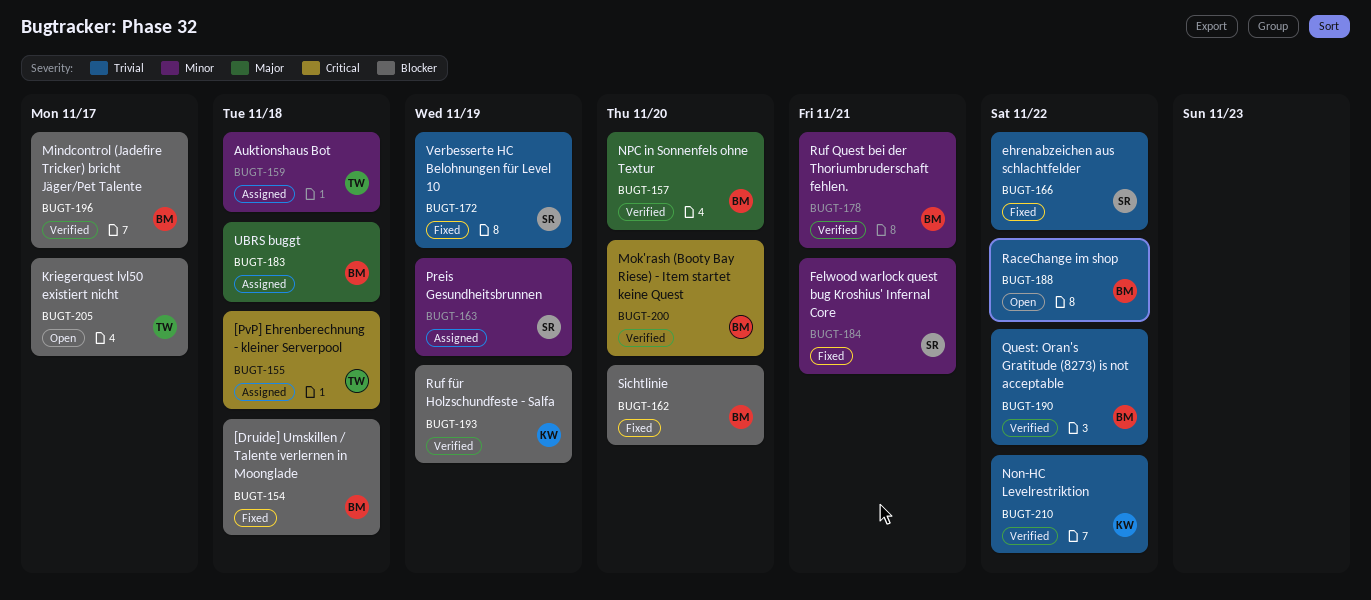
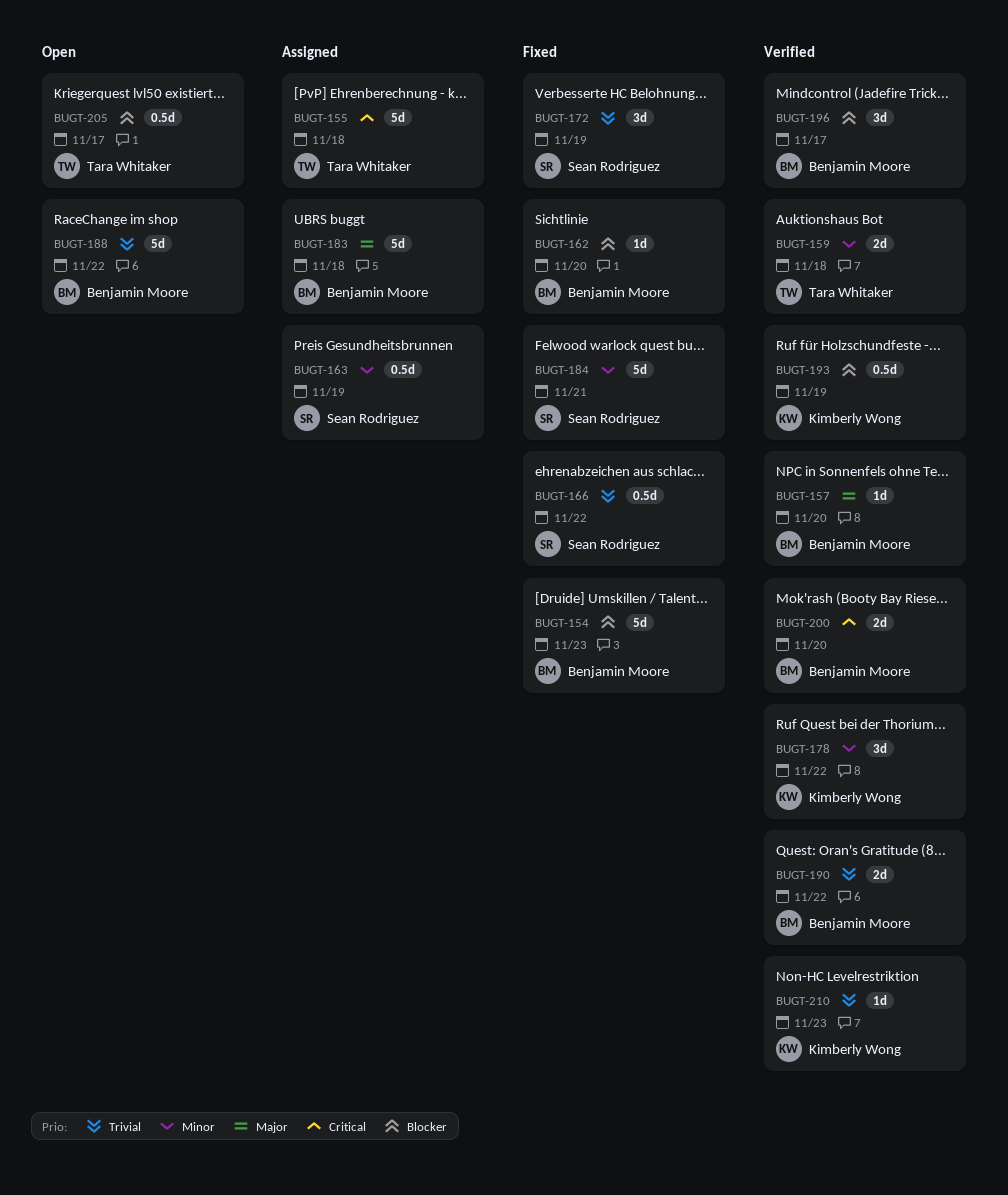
BUGT-154, due: Nov 18 -> Nov 23
BUGT-159, status: Assigned -> Verified
BUGT-178, owner: Benjamin Moore -> Kimberly Wong
BUGT-178, due: Nov 21 -> Nov 22
BUGT-210, due: Nov 22 -> Nov 23

